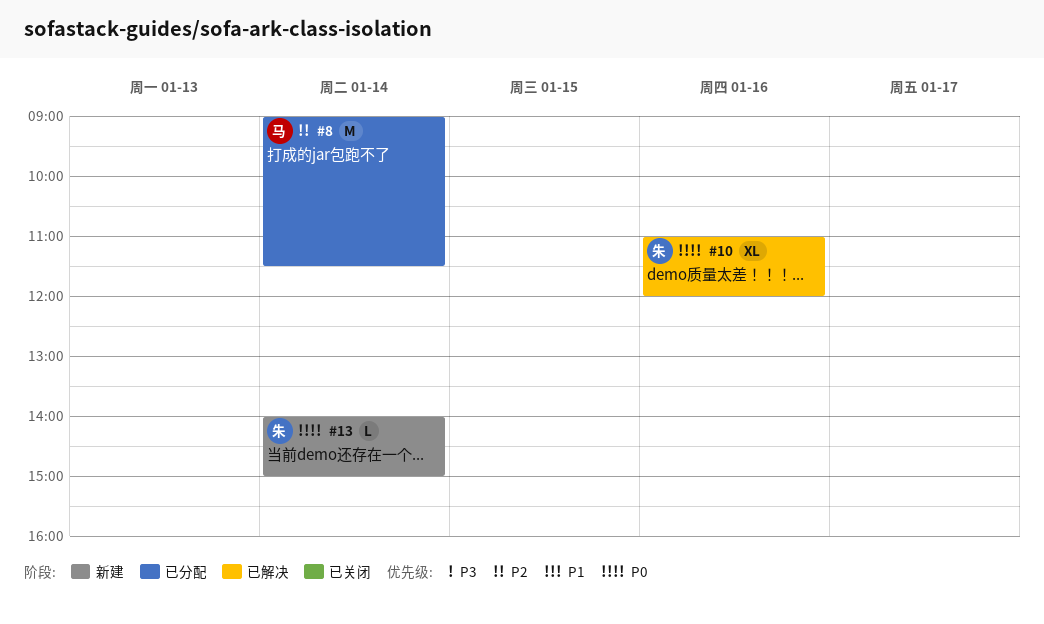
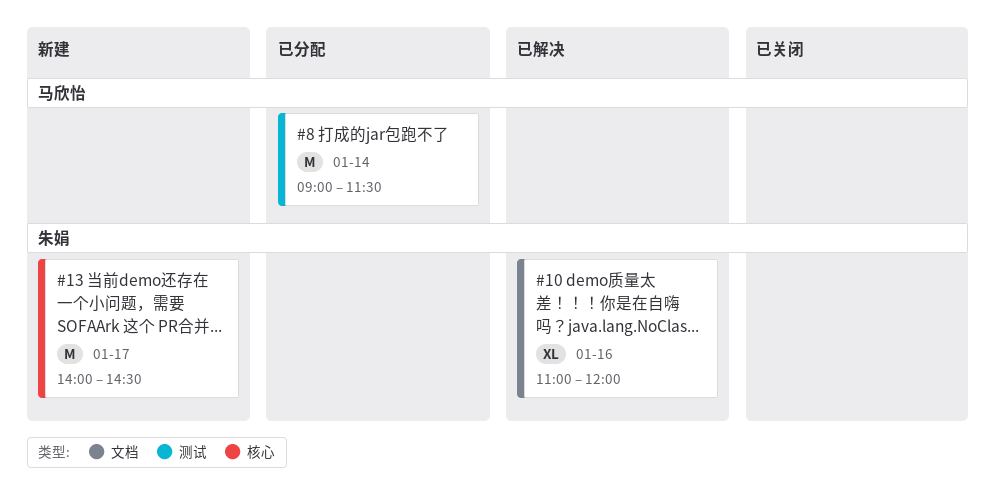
#13, estimate: L -> M
#13, day: Jan 14 -> Jan 17
#13, ends: 15:00 -> 14:30

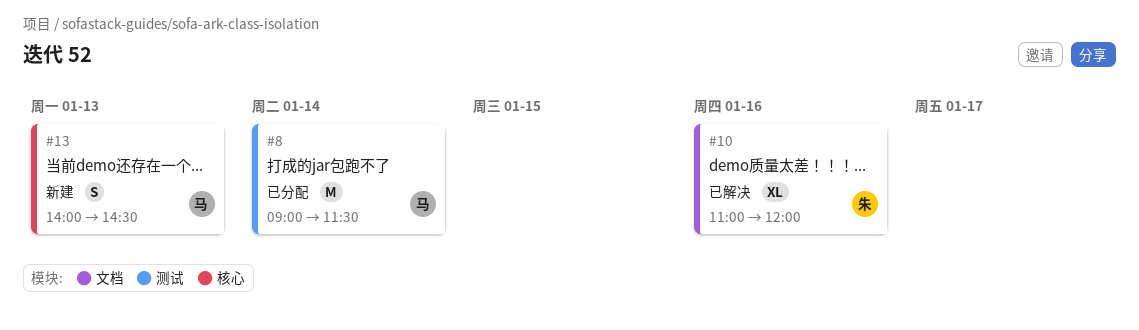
#13, owner: 朱娟 -> 马欣怡
#13, estimate: M -> S
#13, day: Jan 17 -> Jan 13

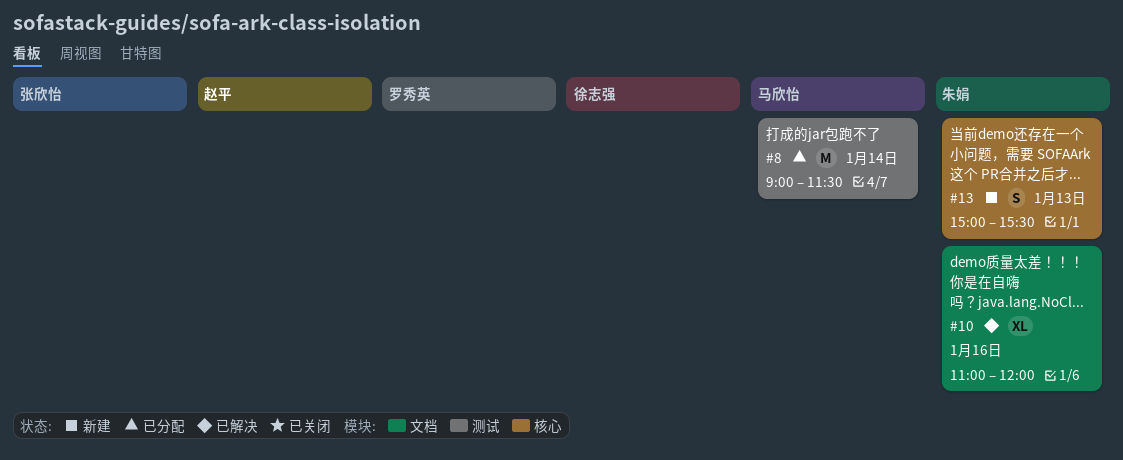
#13, owner: 马欣怡 -> 朱娟
#13, begins: 14:00 -> 15:00
#13, ends: 14:30 -> 15:30

